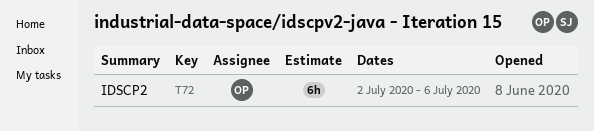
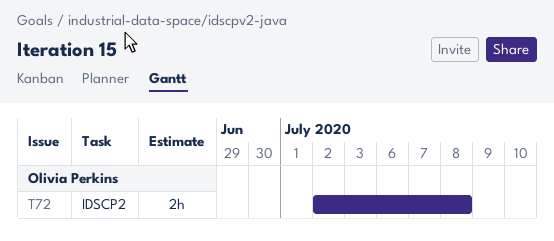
T72, estimate: 6h -> 2h
T72, due: Jul 6 -> Jul 8

